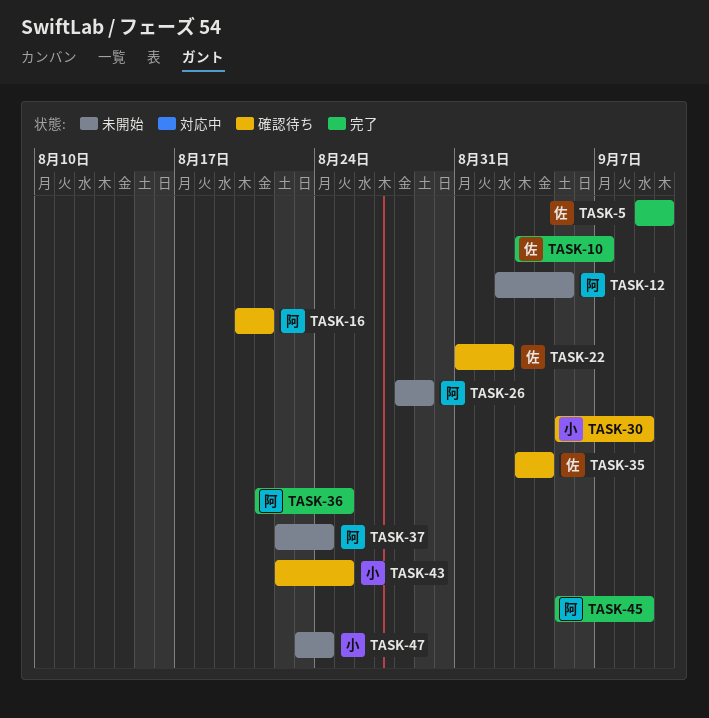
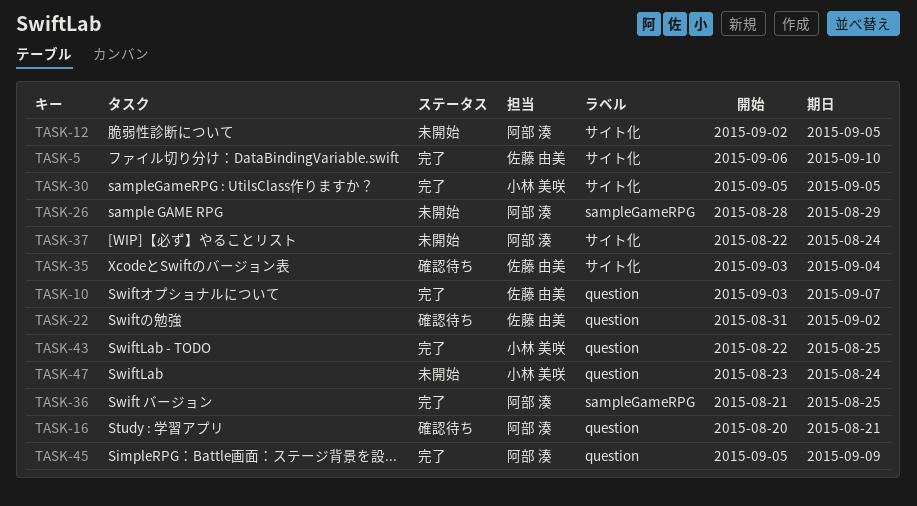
TASK-5, start: Sep 9 -> Sep 6
TASK-30, status: 確認待ち -> 完了
TASK-30, due: Sep 9 -> Sep 5
TASK-43, status: 確認待ち -> 完了

